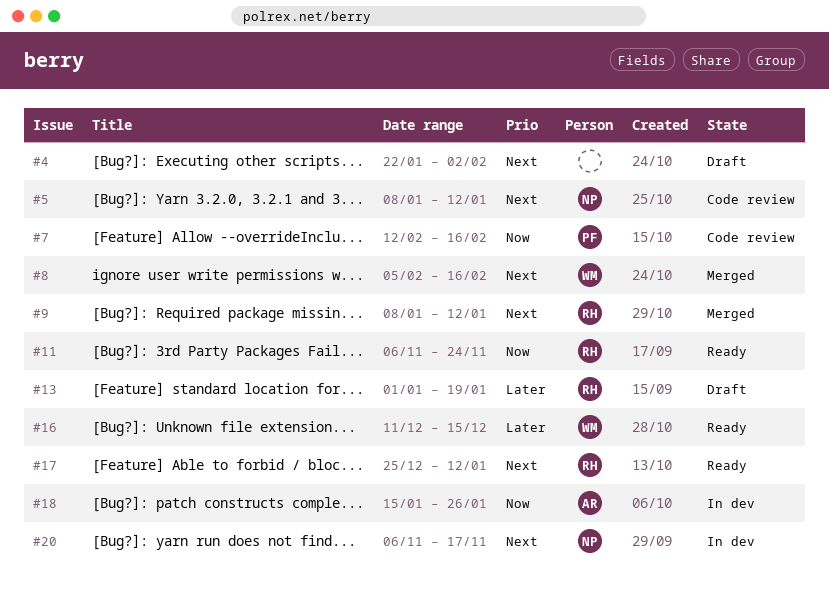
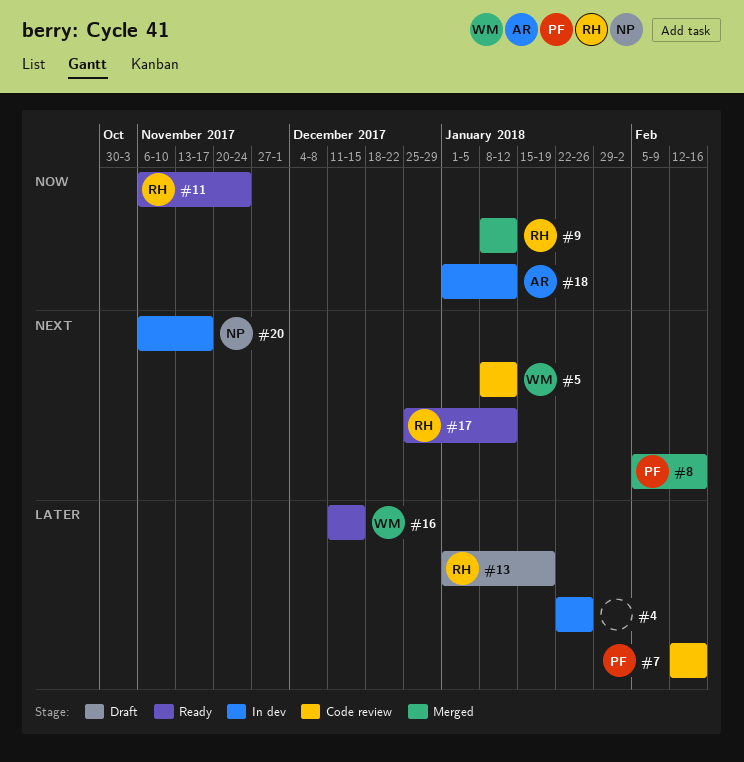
#4, status: Draft -> In dev
#4, priority: Next -> Later
#4, due: Feb 2 -> Jan 26
#5, owner: NP -> WM
#7, priority: Now -> Later
#8, owner: WM -> PF
#9, priority: Next -> Now
#18, start: Jan 15 -> Jan 1
#18, due: Jan 26 -> Jan 12

